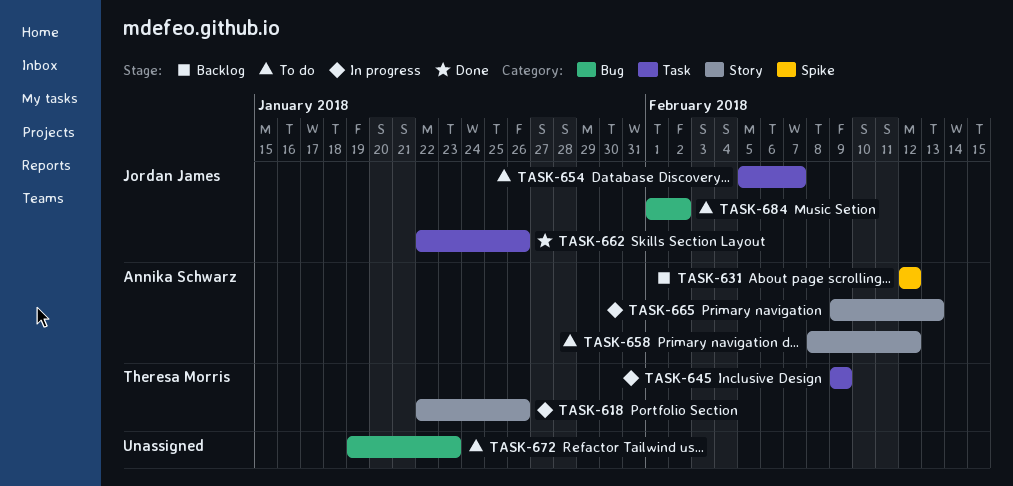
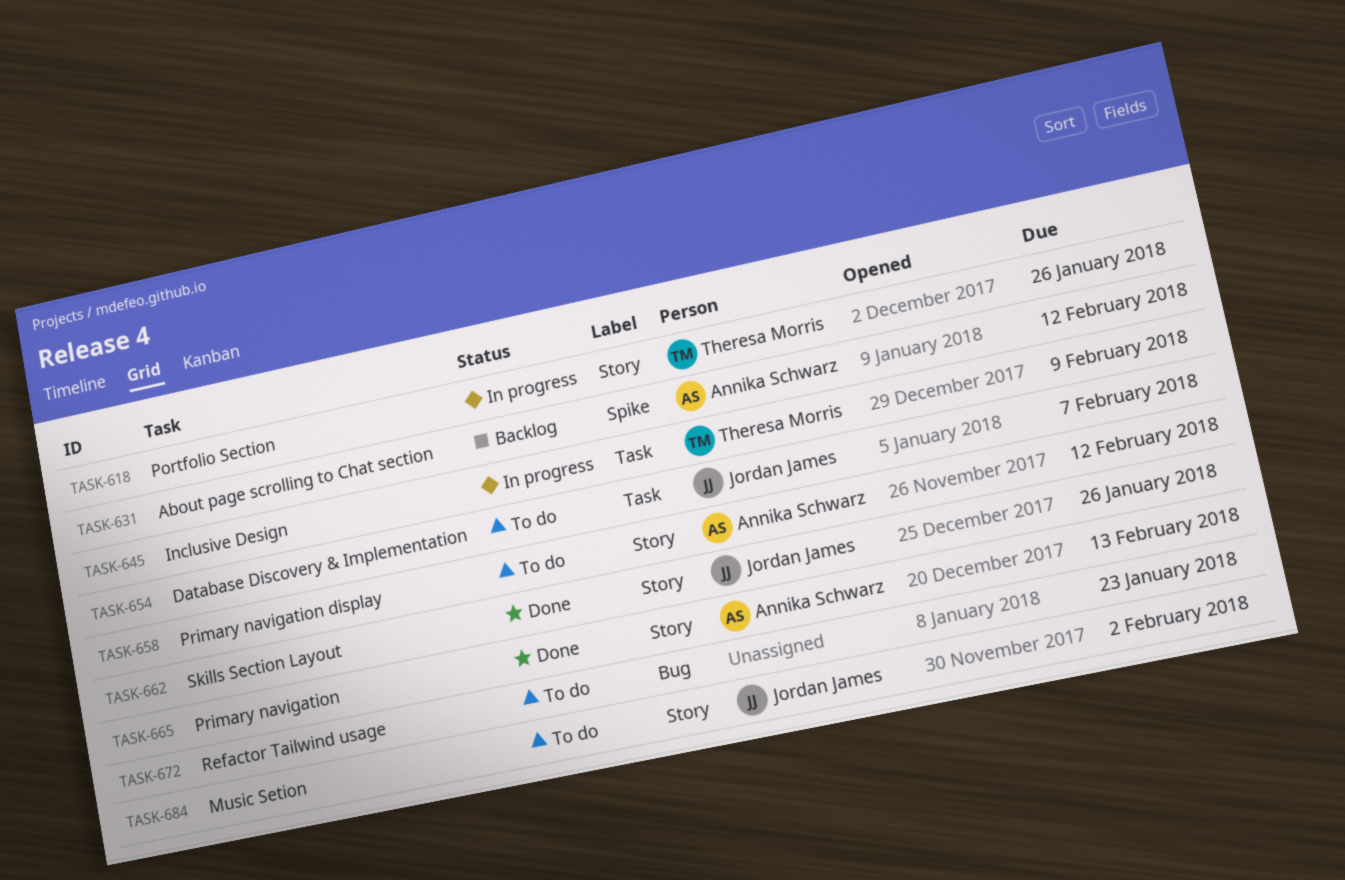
TASK-662, label: Task -> Story
TASK-665, status: In progress -> Done
TASK-684, label: Bug -> Story

